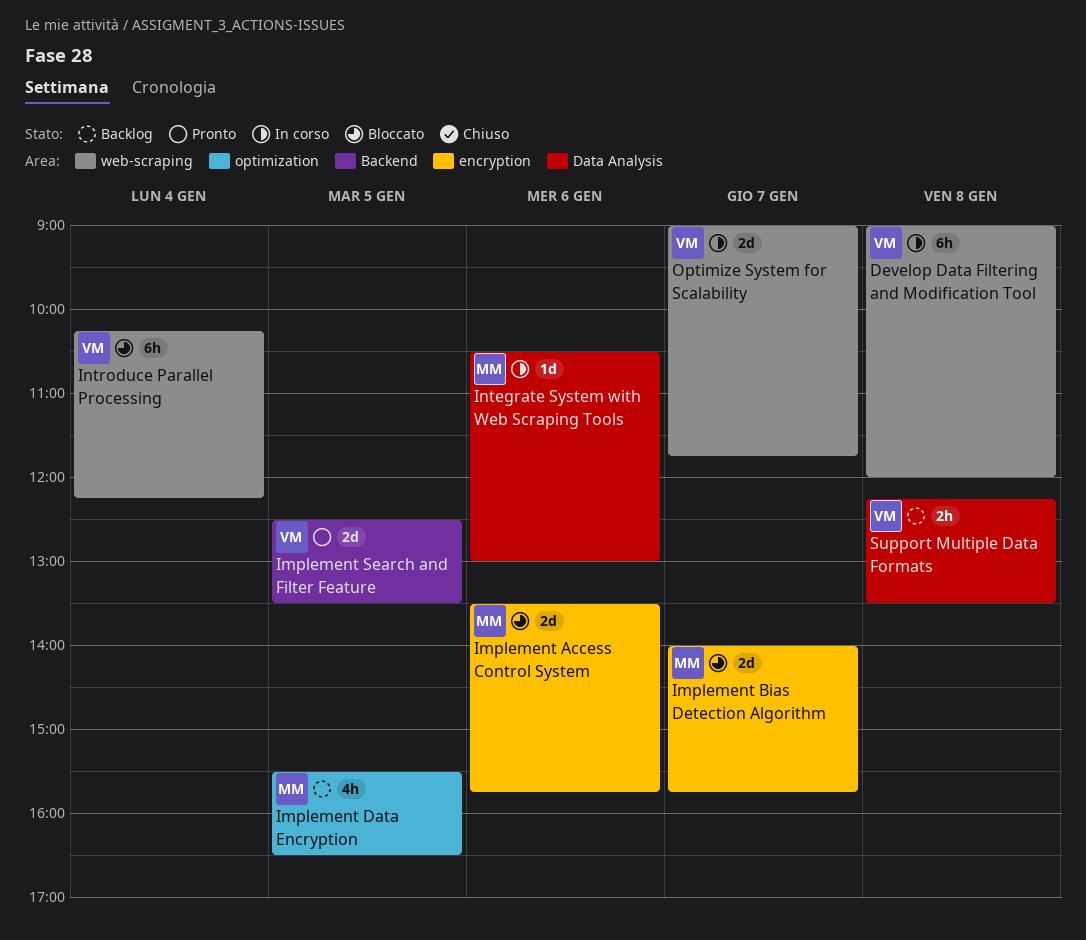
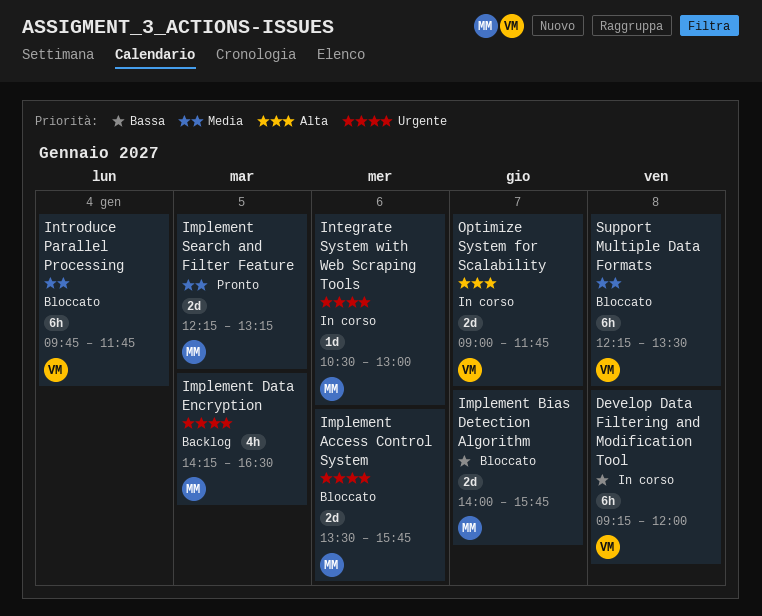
Develop Data Filtering and Modification Tool, begins: 09:00 -> 09:15
Implement Data Encryption, begins: 15:30 -> 14:15
Implement Search and Filter Feature, owner: VM -> MM
Implement Search and Filter Feature, begins: 12:30 -> 12:15
Implement Search and Filter Feature, ends: 13:30 -> 13:15
Introduce Parallel Processing, begins: 10:15 -> 09:45
Introduce Parallel Processing, ends: 12:15 -> 11:45
Support Multiple Data Formats, status: Backlog -> Bloccato
Support Multiple Data Formats, estimate: 2h -> 6h

